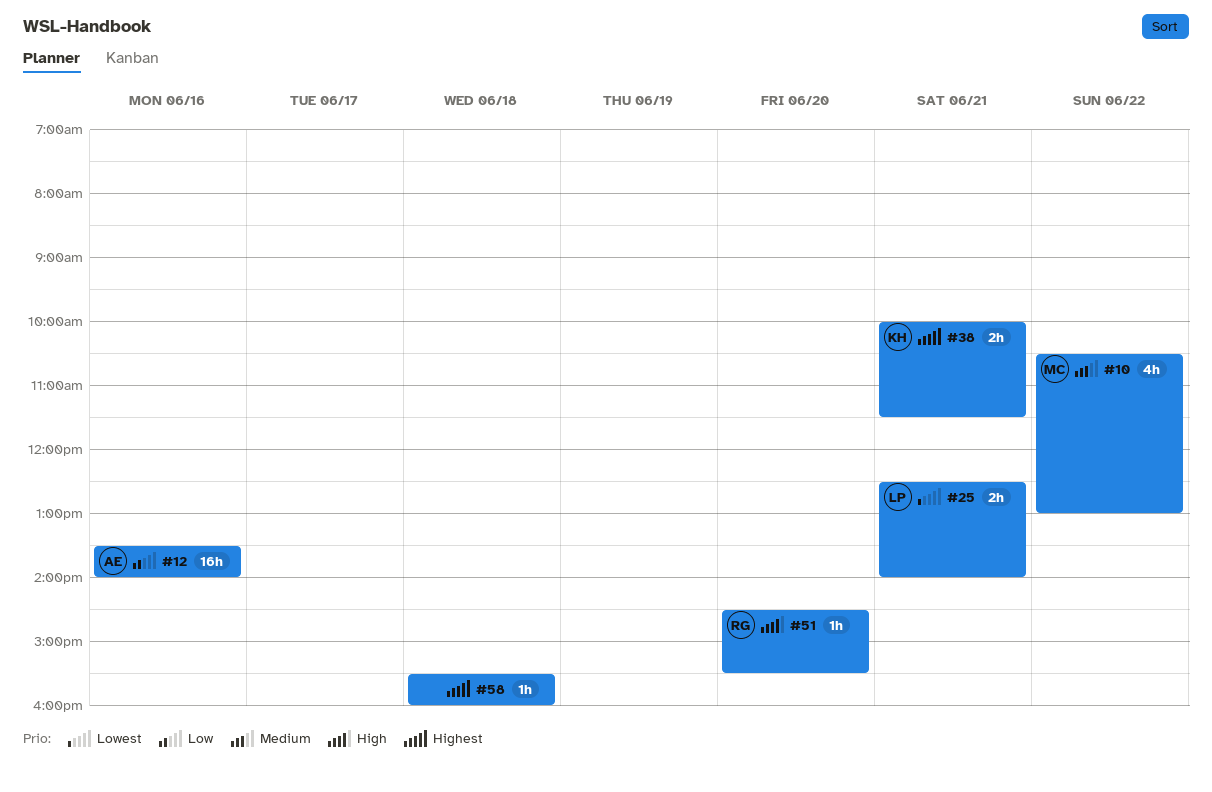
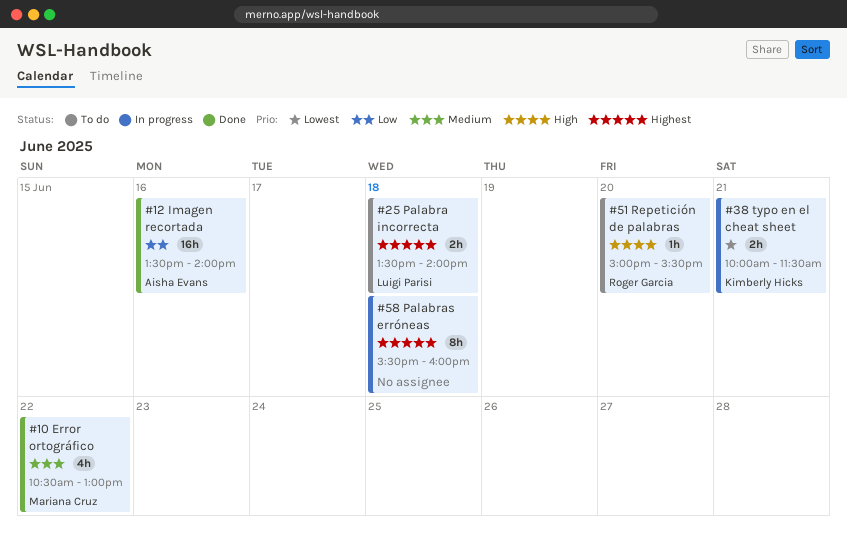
#25, priority: Lowest -> Highest
#25, day: Jun 21 -> Jun 18
#25, begins: 12:30 -> 13:30
#38, priority: Highest -> Lowest
#51, begins: 14:30 -> 15:00
#58, estimate: 1h -> 8h

